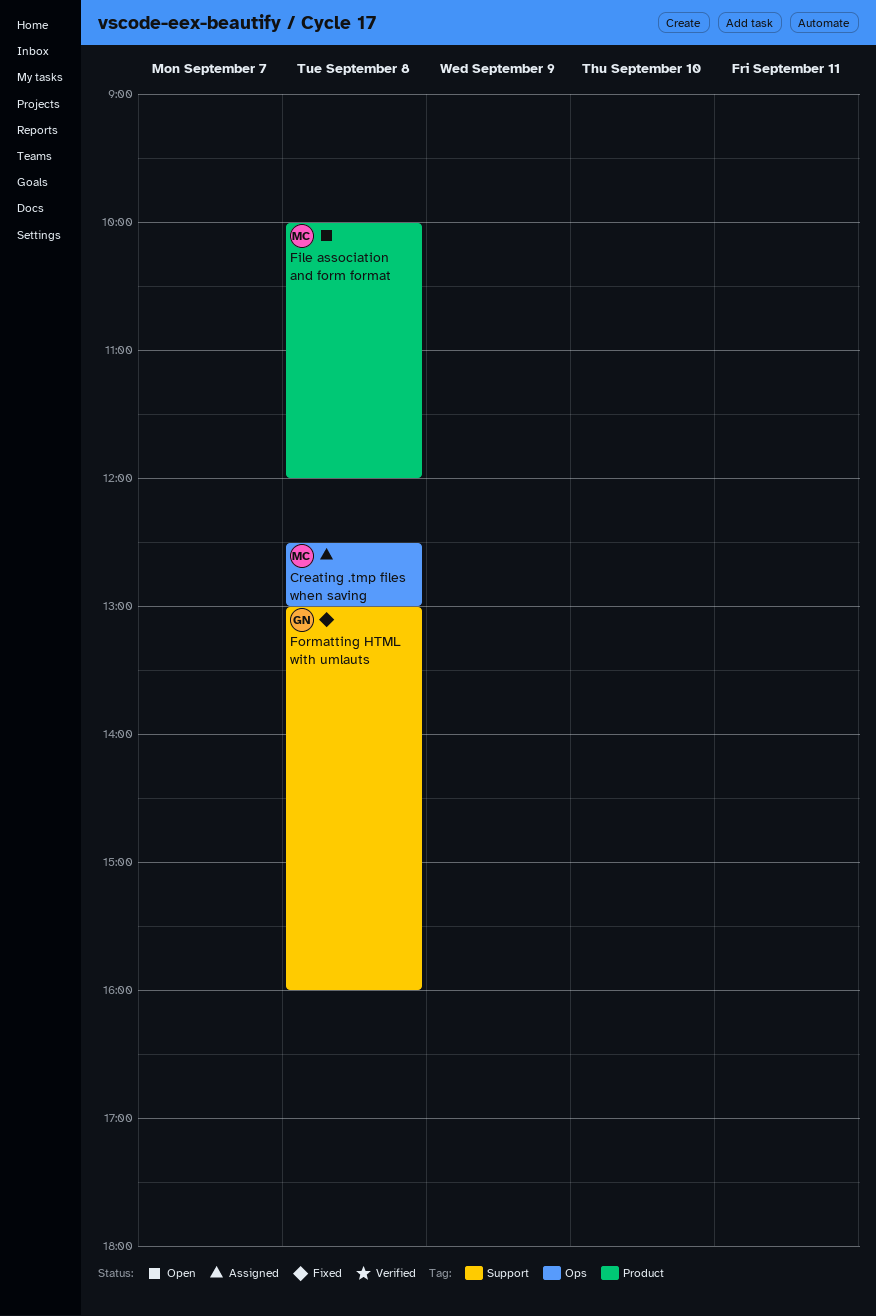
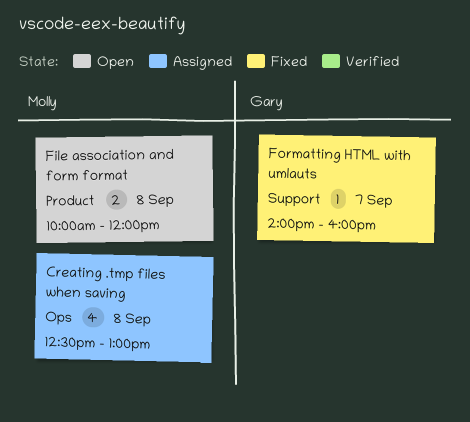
Formatting HTML with umlauts, day: Sep 8 -> Sep 7
Formatting HTML with umlauts, begins: 13:00 -> 14:00

